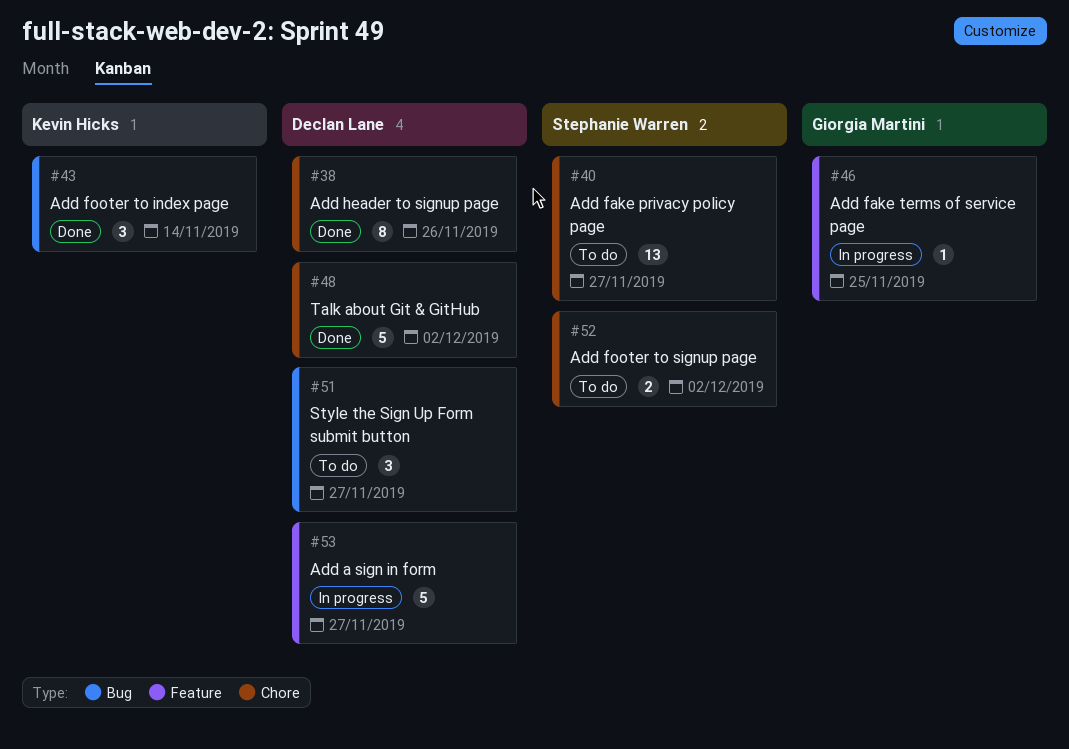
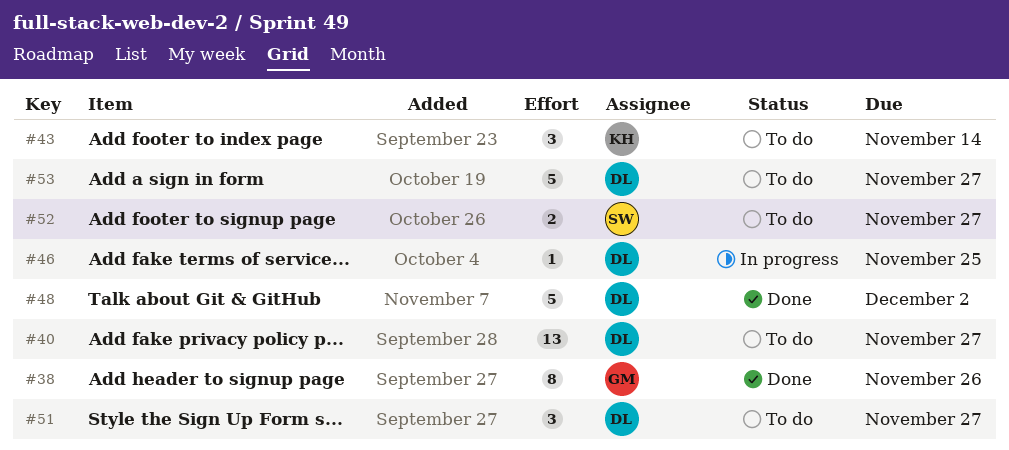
#38, owner: Declan Lane -> Giorgia Martini
#40, owner: Stephanie Warren -> Declan Lane
#43, status: Done -> To do
#46, owner: Giorgia Martini -> Declan Lane
#52, due: Dec 2 -> Nov 27
#53, status: In progress -> To do

